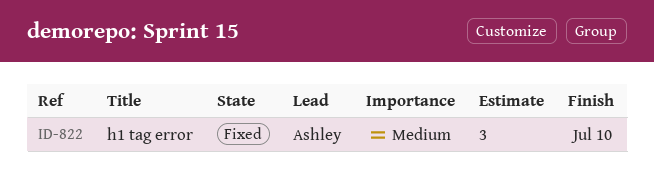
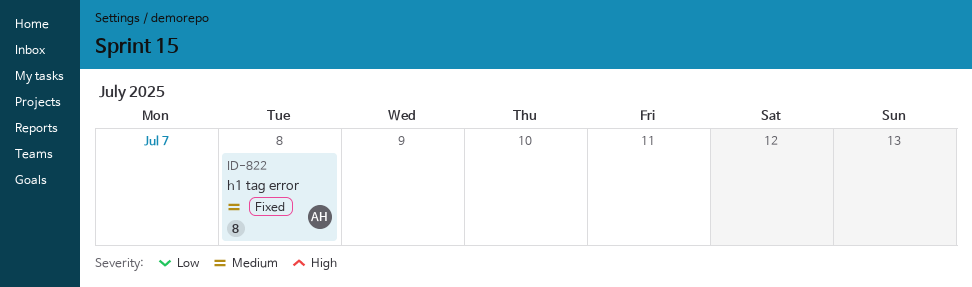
ID-822, estimate: 3 -> 8
ID-822, due: Jul 10 -> Jul 8

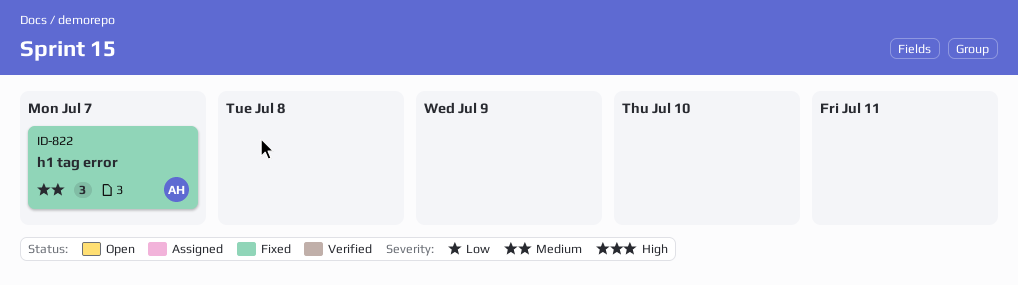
ID-822, estimate: 8 -> 3
ID-822, due: Jul 8 -> Jul 7

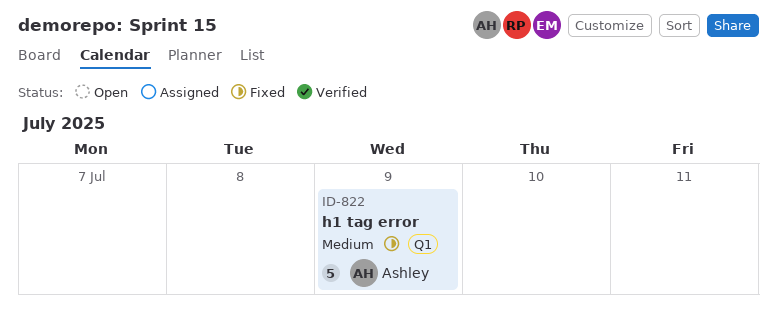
ID-822, estimate: 3 -> 5
ID-822, due: Jul 7 -> Jul 9

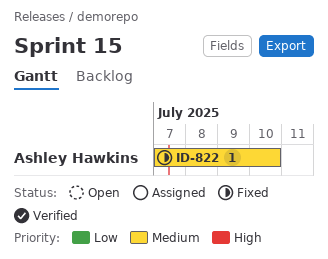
ID-822, estimate: 5 -> 1
ID-822, due: Jul 9 -> Jul 10

